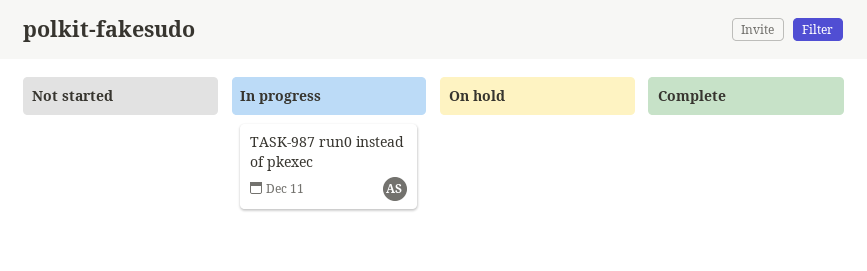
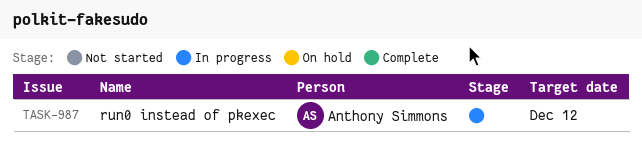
TASK-987, due: Dec 11 -> Dec 12

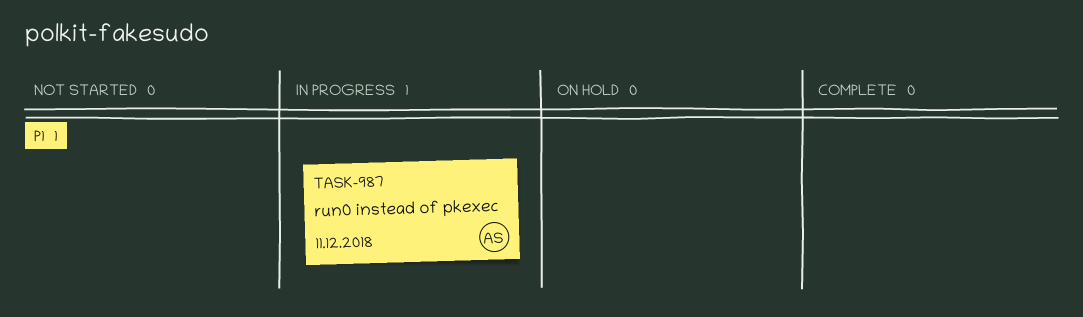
TASK-987, due: Dec 12 -> Dec 11

